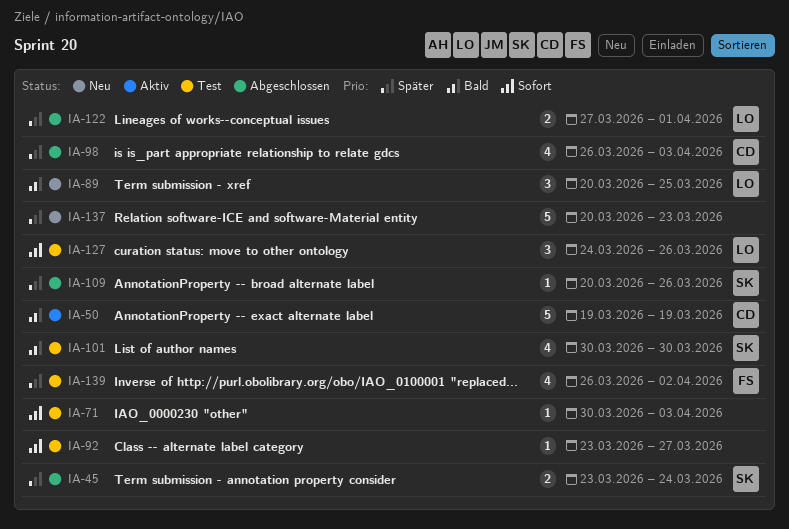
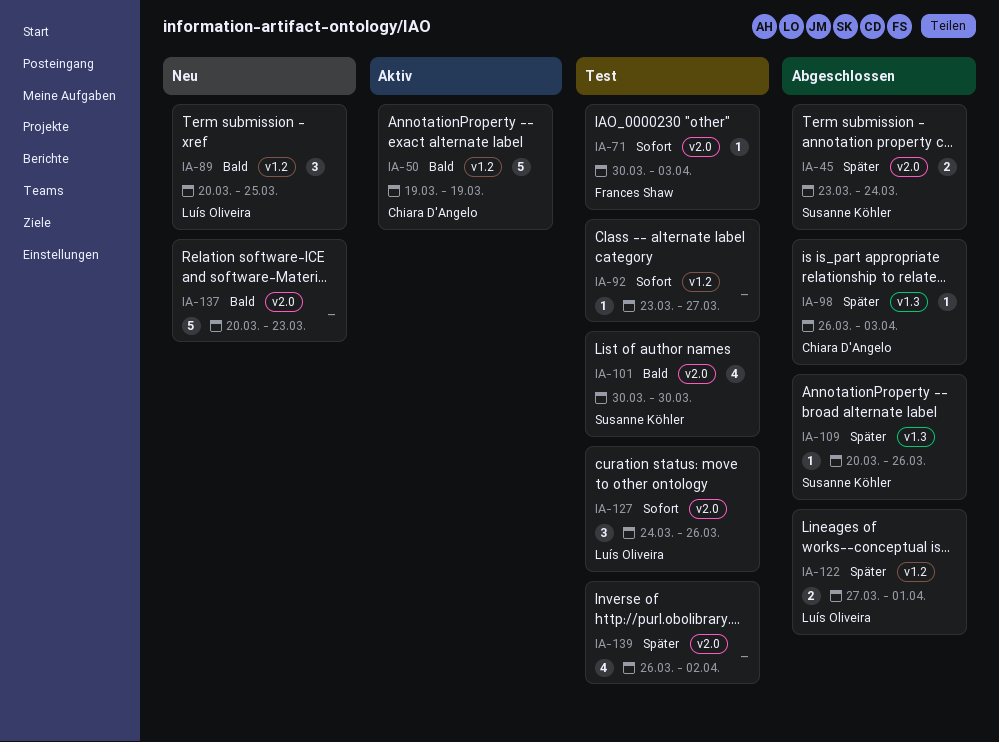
IA-71, owner: none -> Frances Shaw
IA-98, estimate: 4 -> 1
IA-137, priority: Später -> Bald
IA-139, owner: Frances Shaw -> none

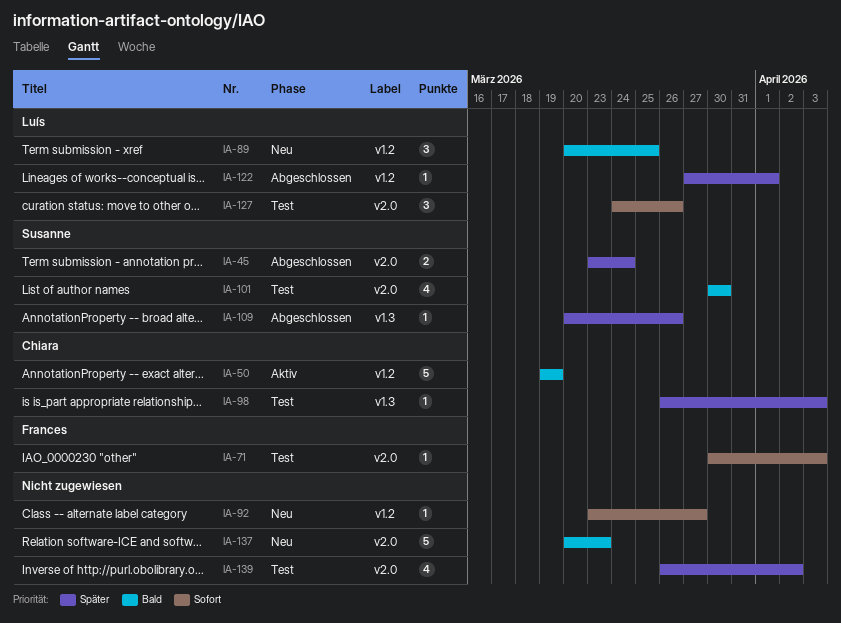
IA-92, status: Test -> Neu
IA-98, status: Abgeschlossen -> Test
IA-122, estimate: 2 -> 1

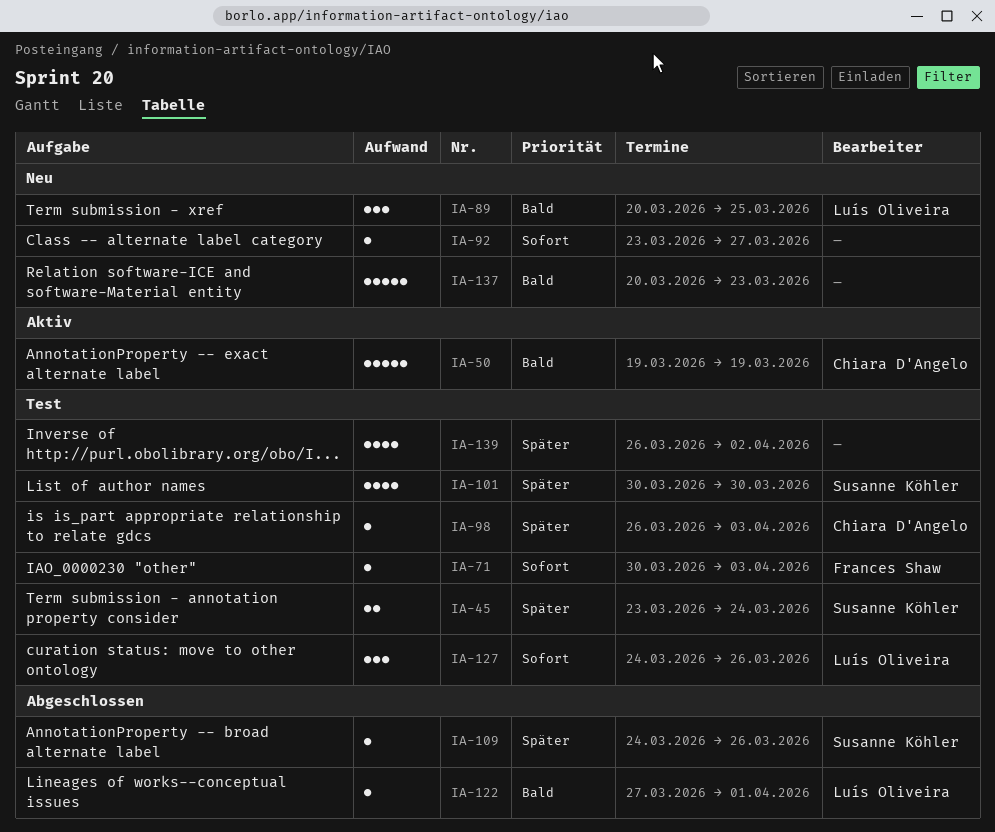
IA-45, status: Abgeschlossen -> Test
IA-101, priority: Bald -> Später
IA-109, start: Mar 20 -> Mar 24
IA-122, priority: Später -> Bald

